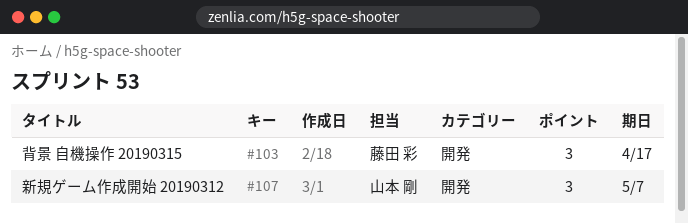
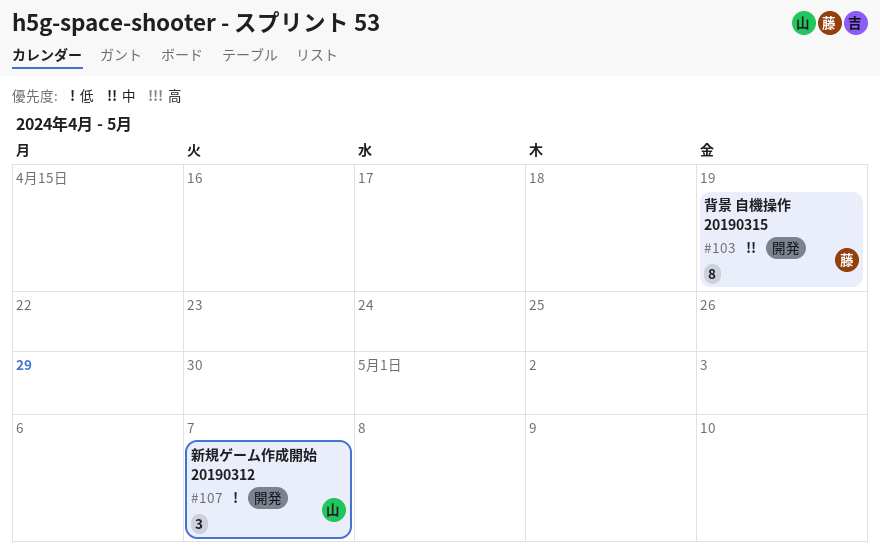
#103, estimate: 3 -> 8
#103, due: Apr 17 -> Apr 19

